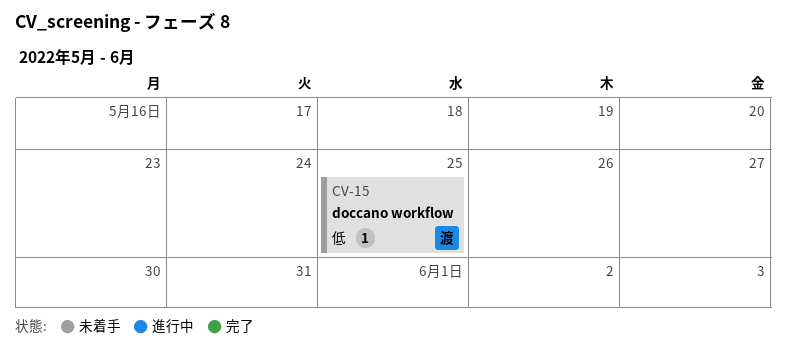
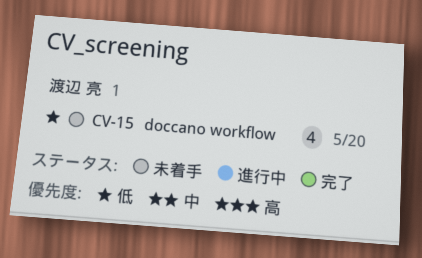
CV-15, estimate: 1 -> 4
CV-15, due: May 25 -> May 20

